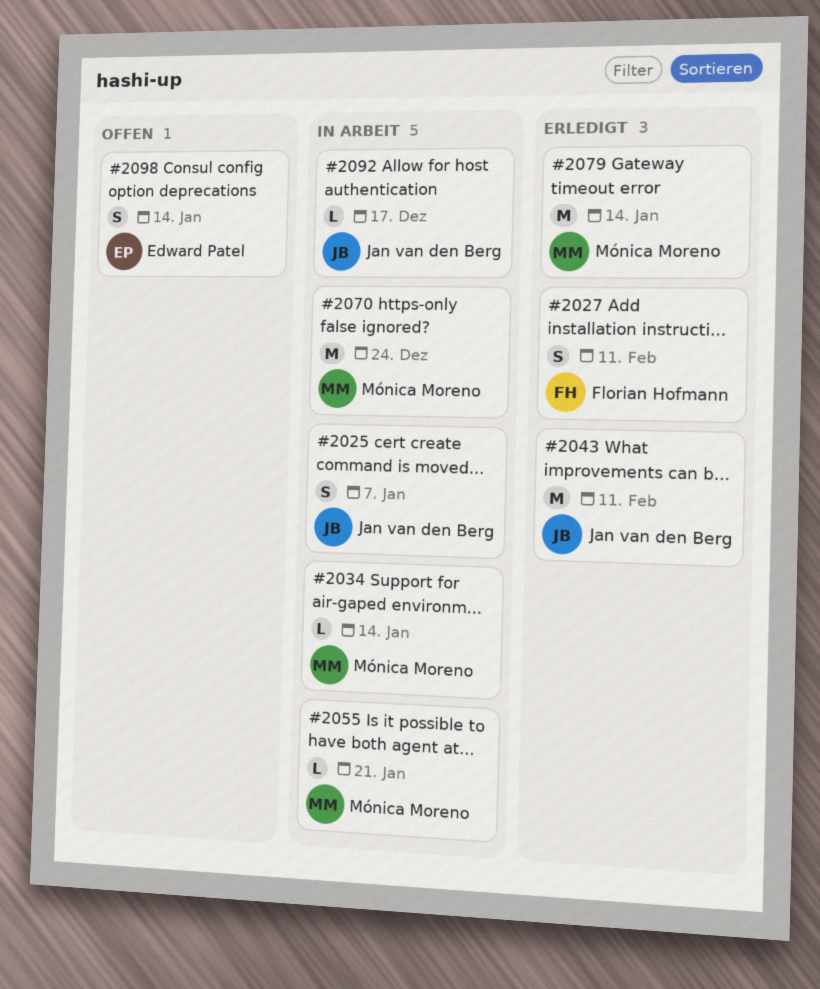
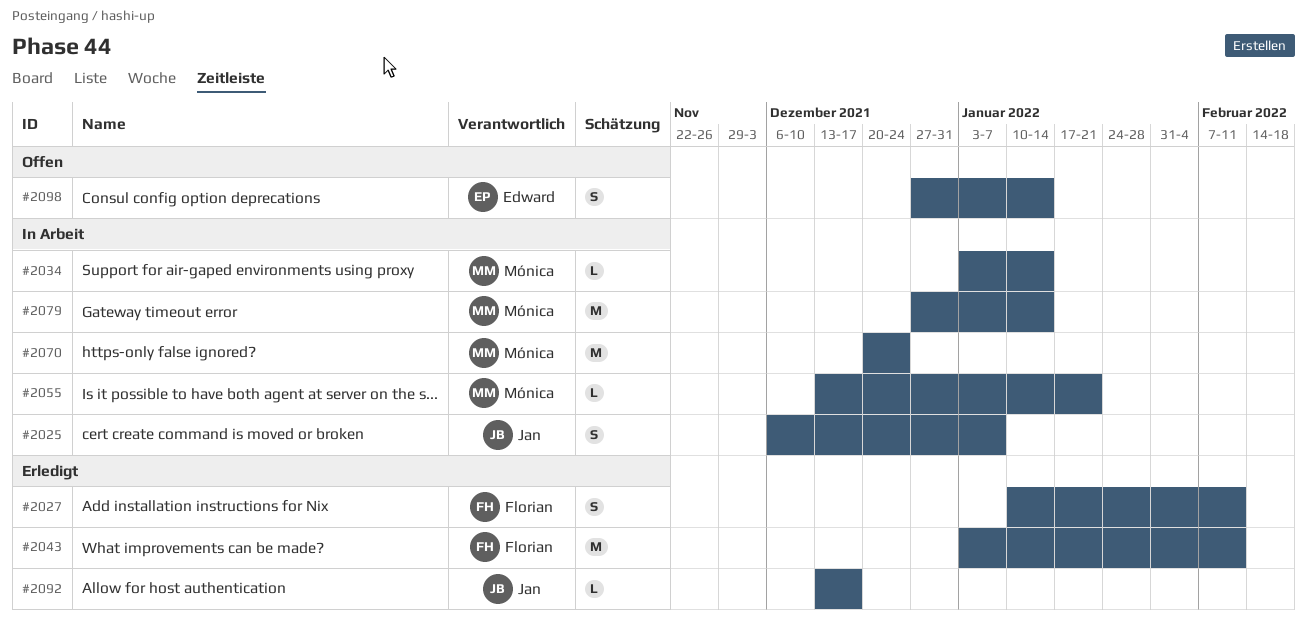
#2043, owner: Jan van den Berg -> Florian Hofmann
#2079, status: Erledigt -> In Arbeit
#2092, status: In Arbeit -> Erledigt

